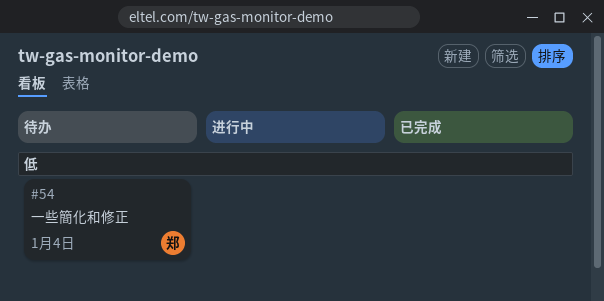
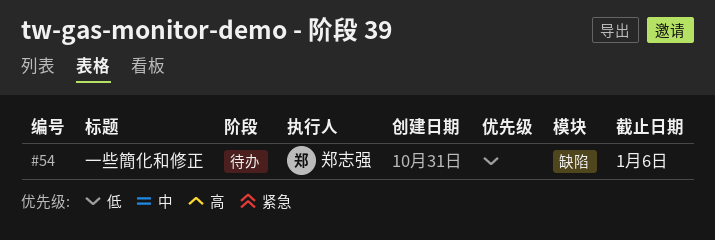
#54, due: Jan 4 -> Jan 6

